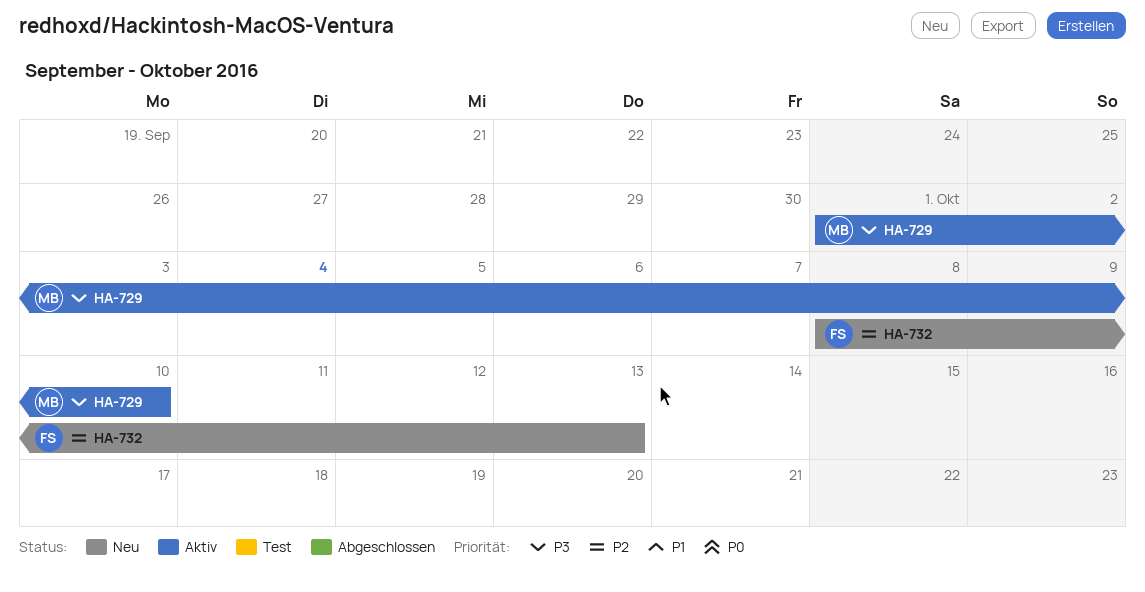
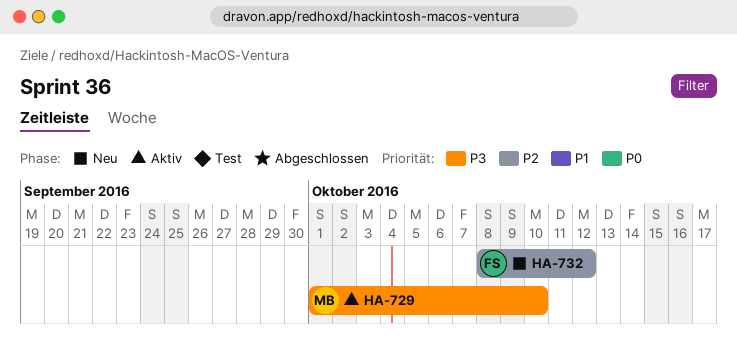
HA-732, due: Oct 13 -> Oct 12

